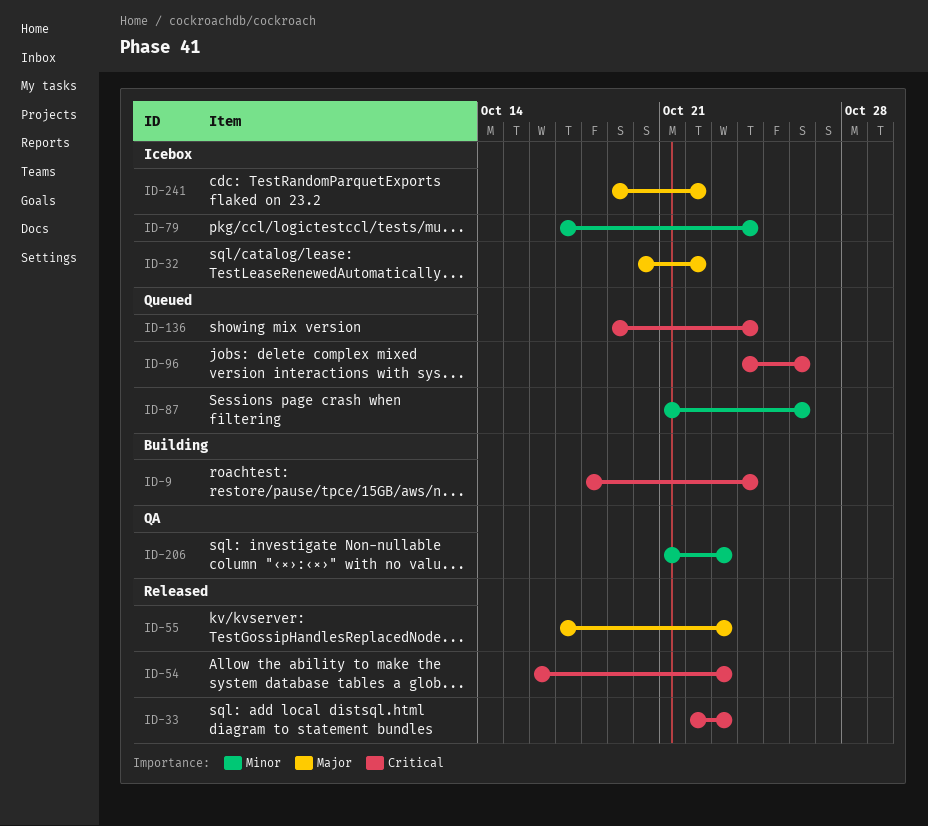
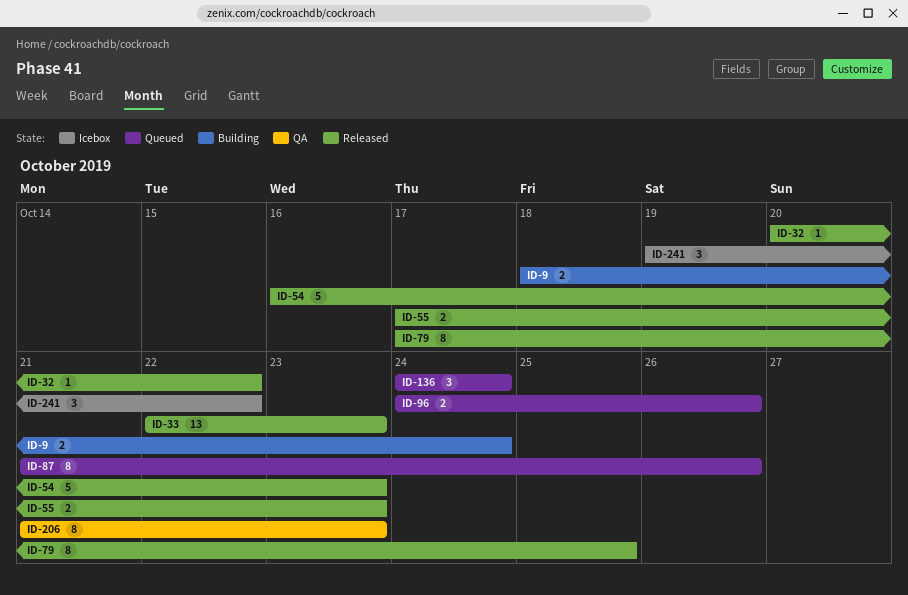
ID-32, status: Icebox -> Released
ID-79, status: Icebox -> Released
ID-79, due: Oct 24 -> Oct 25
ID-136, start: Oct 19 -> Oct 24

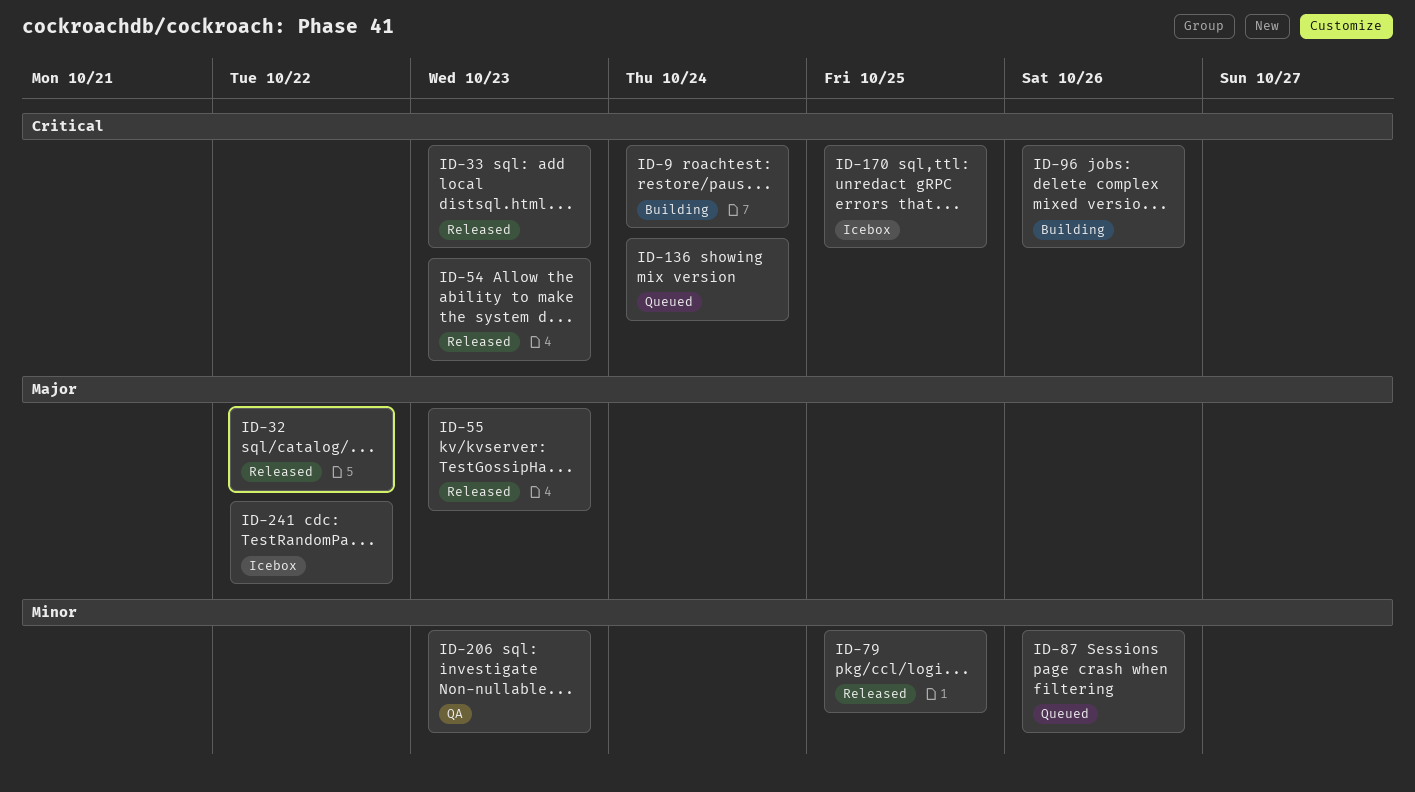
ID-96, status: Queued -> Building
ID-170: none -> present

